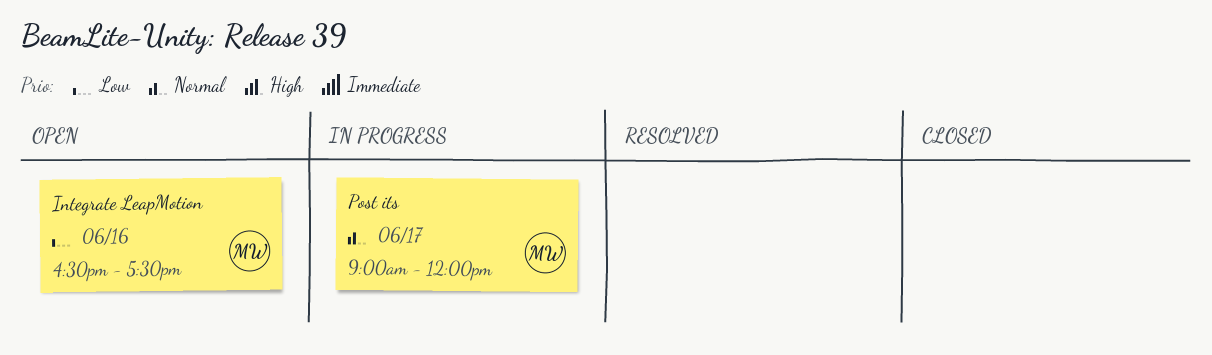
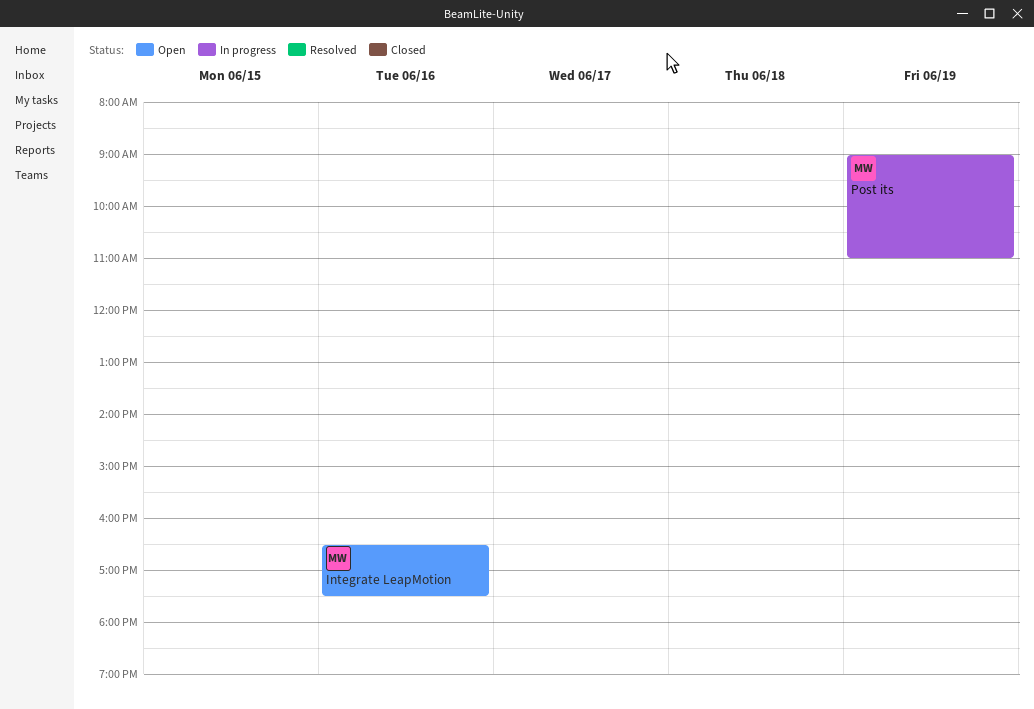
Post its, day: Jun 17 -> Jun 19
Post its, ends: 12:00 -> 11:00

